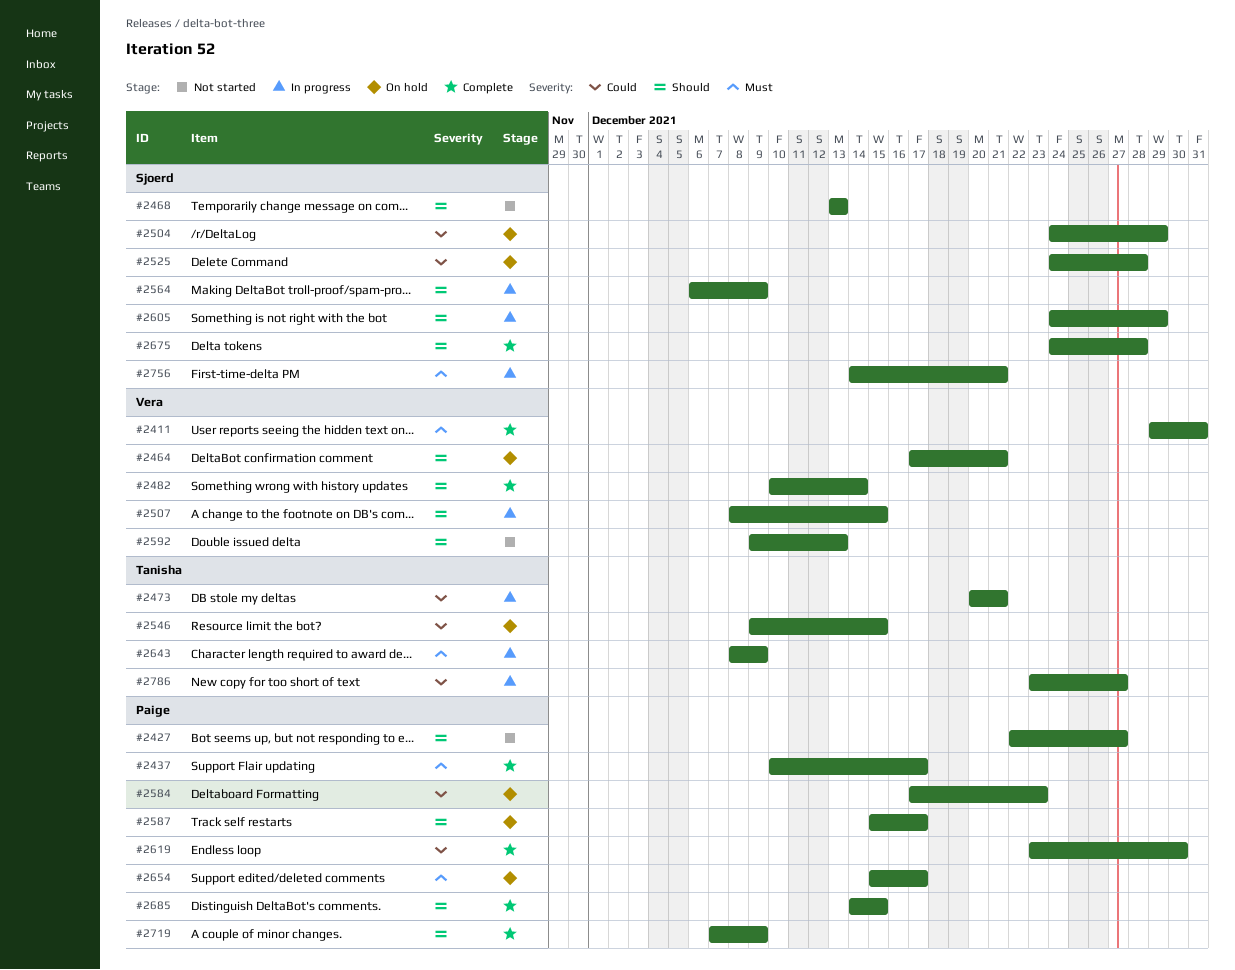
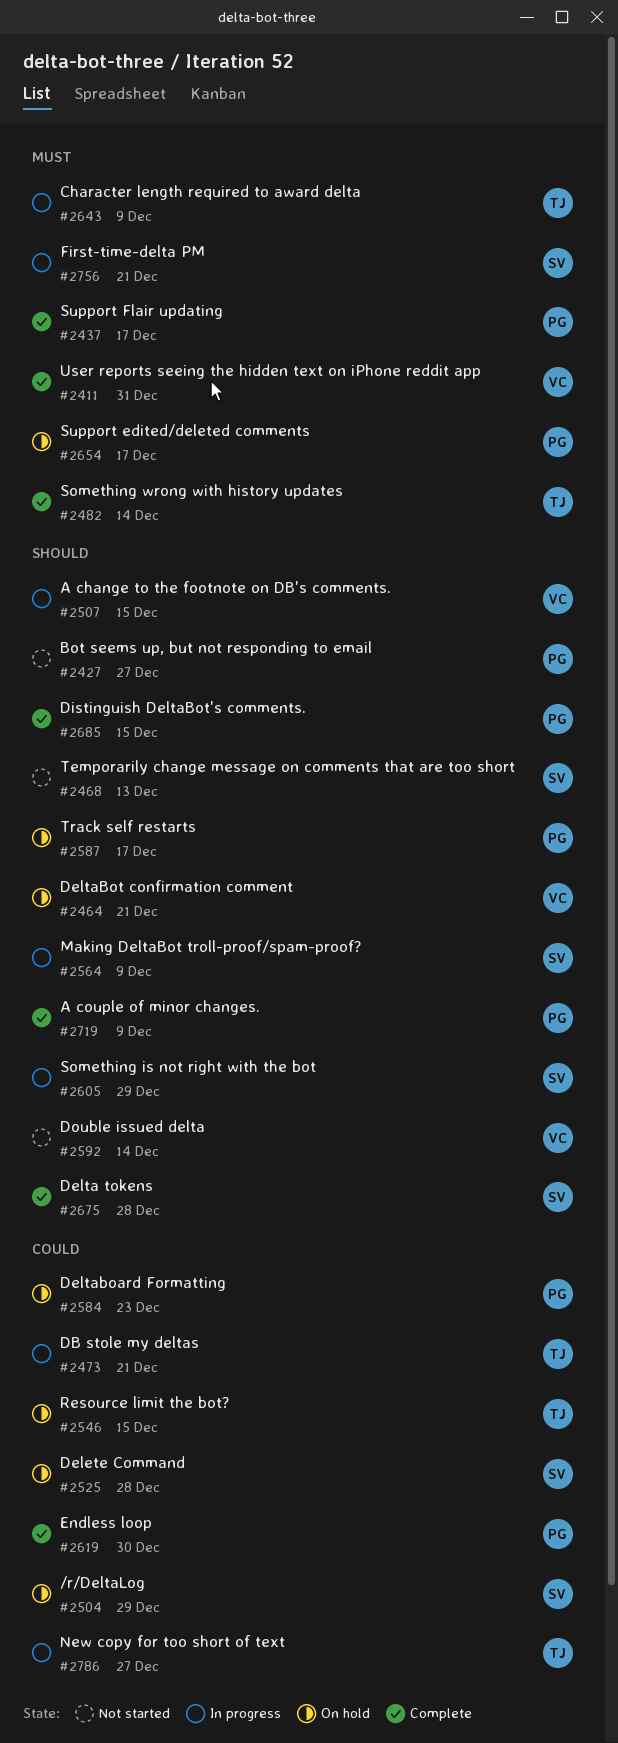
#2482, owner: Vera -> Tanisha
#2482, priority: Should -> Must
#2592, due: Dec 13 -> Dec 14

